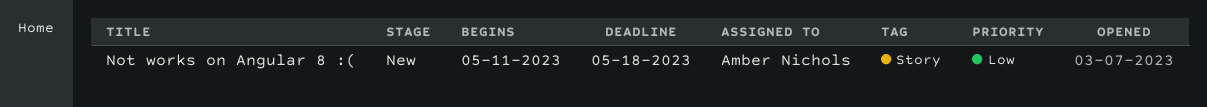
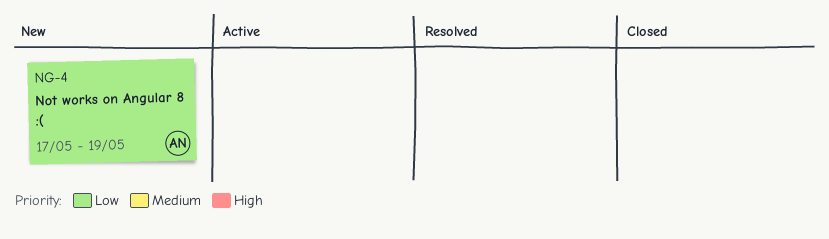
Not works on Angular 8 :(, start: May 11 -> May 17
Not works on Angular 8 :(, due: May 18 -> May 19

